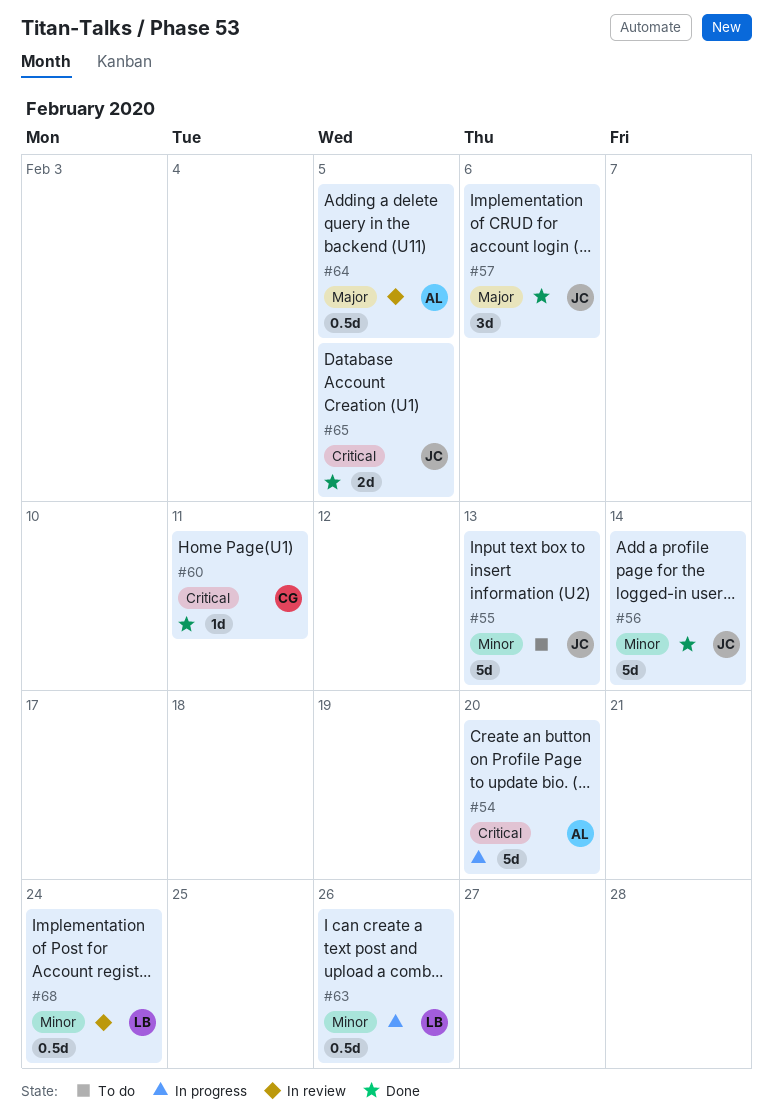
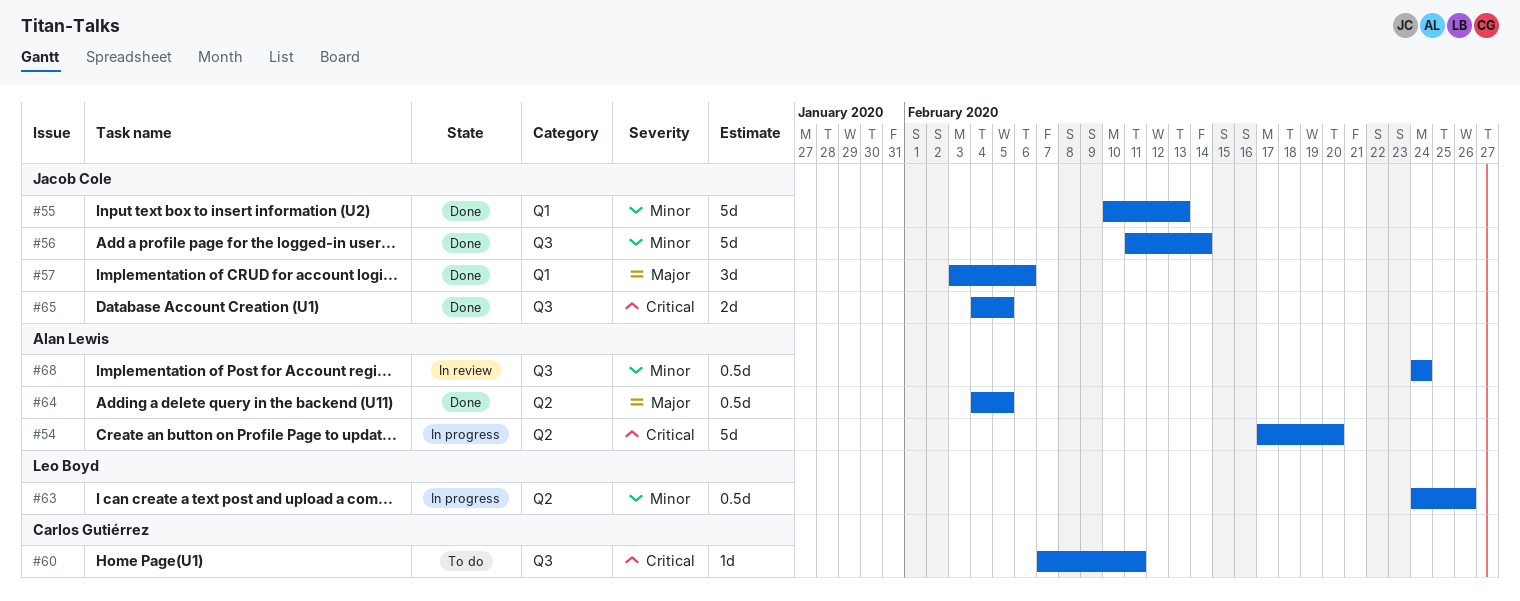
#55, status: To do -> Done
#60, status: Done -> To do
#64, status: In review -> Done
#68, owner: Leo Boyd -> Alan Lewis

